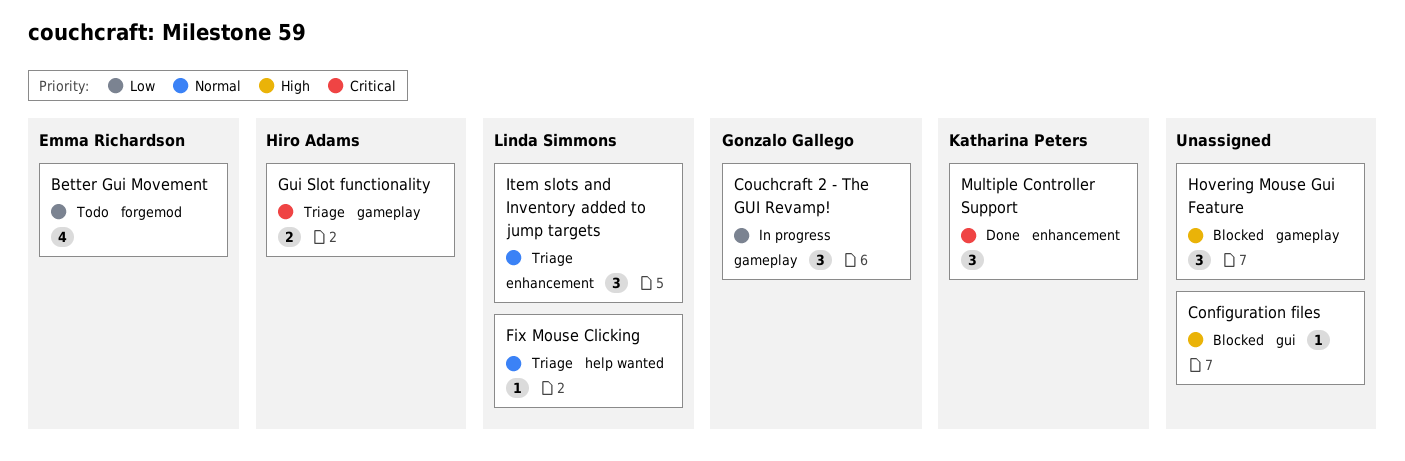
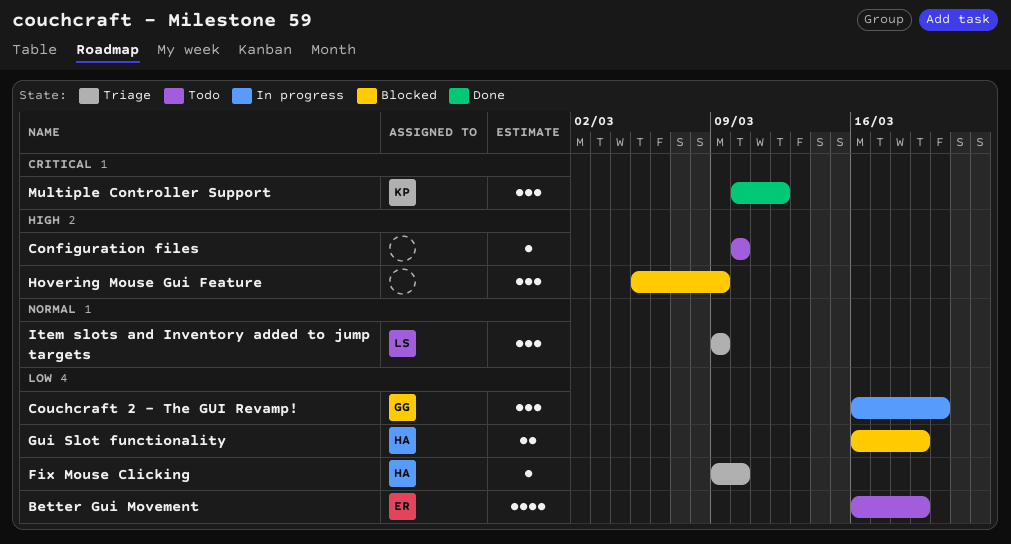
Configuration files, status: Blocked -> Todo
Fix Mouse Clicking, owner: Linda Simmons -> Hiro Adams
Fix Mouse Clicking, priority: Normal -> Low
Gui Slot functionality, status: Triage -> Blocked
Gui Slot functionality, priority: Critical -> Low

